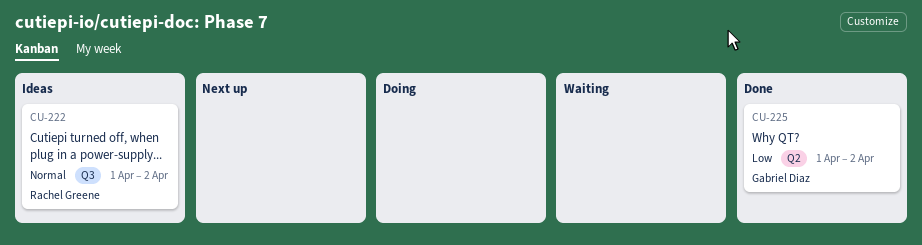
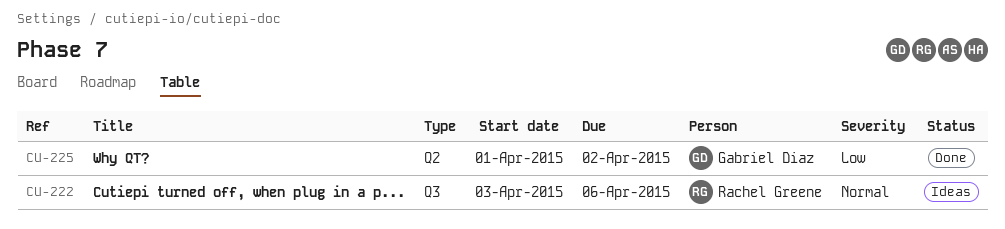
CU-222, start: Apr 1 -> Apr 3
CU-222, due: Apr 2 -> Apr 6

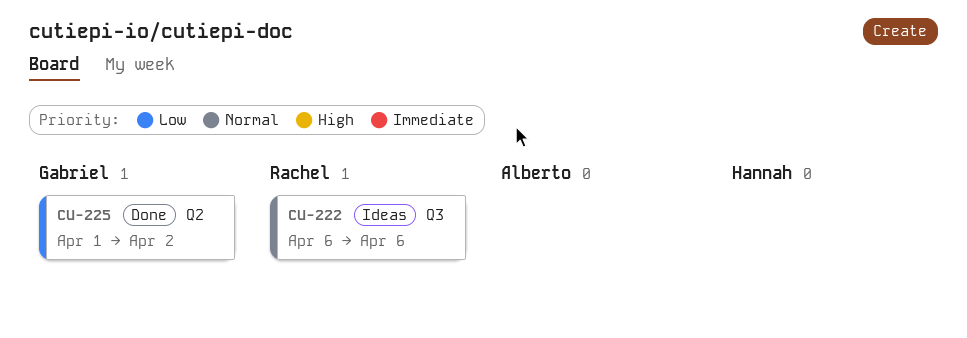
CU-222, start: Apr 3 -> Apr 6

